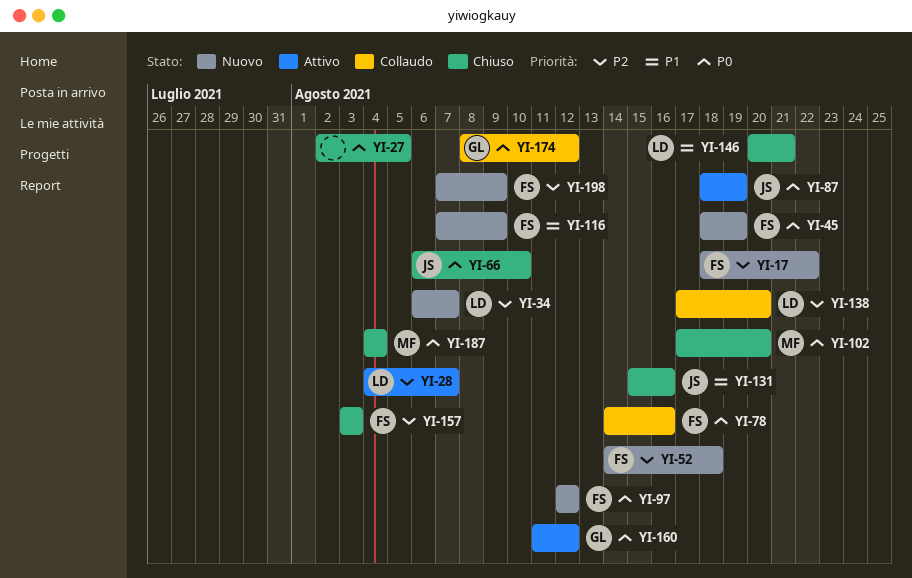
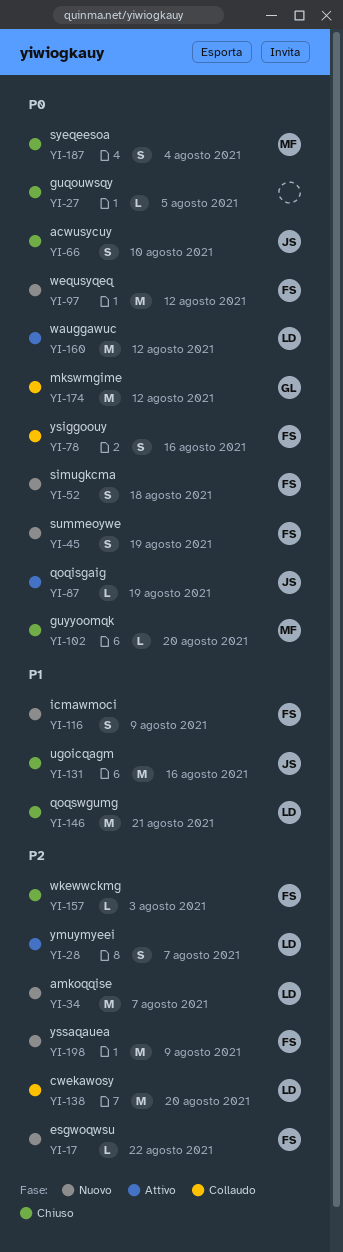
YI-52, priority: P2 -> P0
YI-160, owner: GL -> LD

